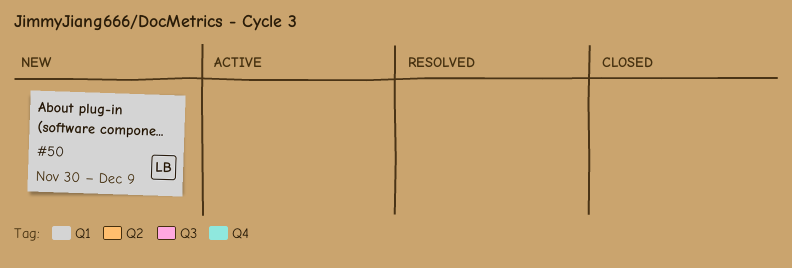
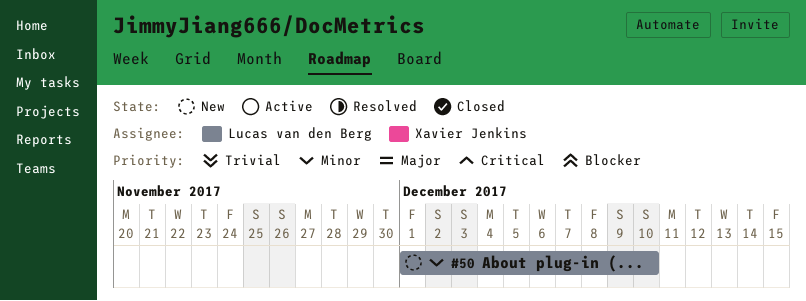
#50, start: Nov 30 -> Dec 1
#50, due: Dec 9 -> Dec 10

